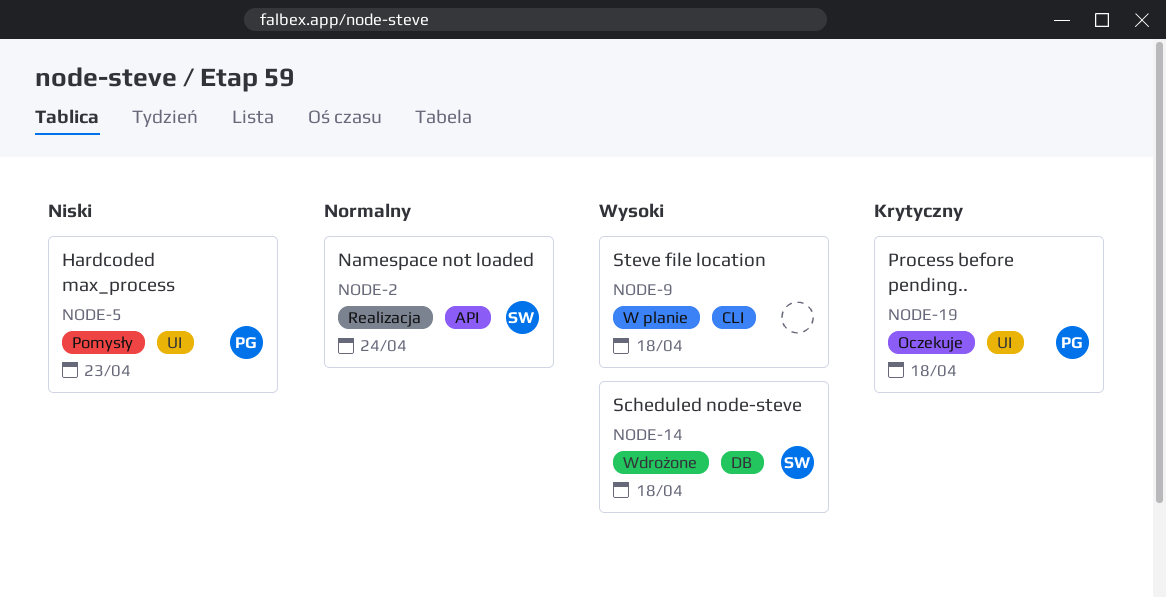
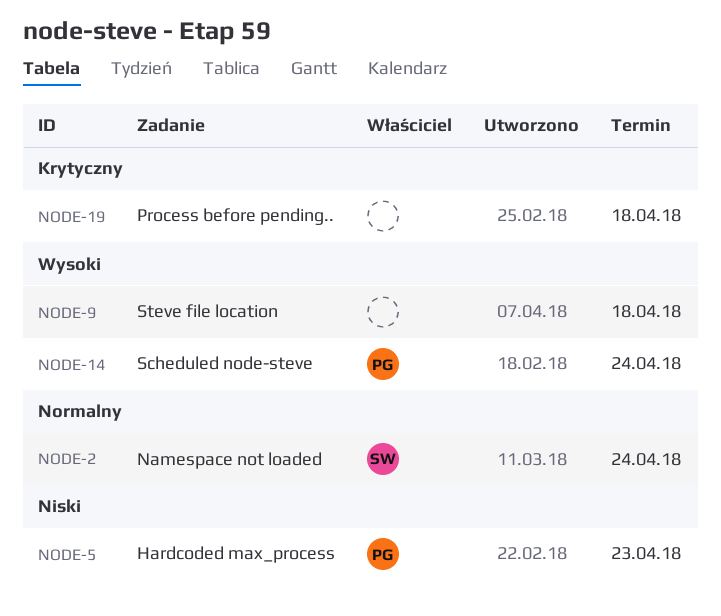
NODE-14, owner: SW -> PG
NODE-14, due: Apr 18 -> Apr 24
NODE-19, owner: PG -> none

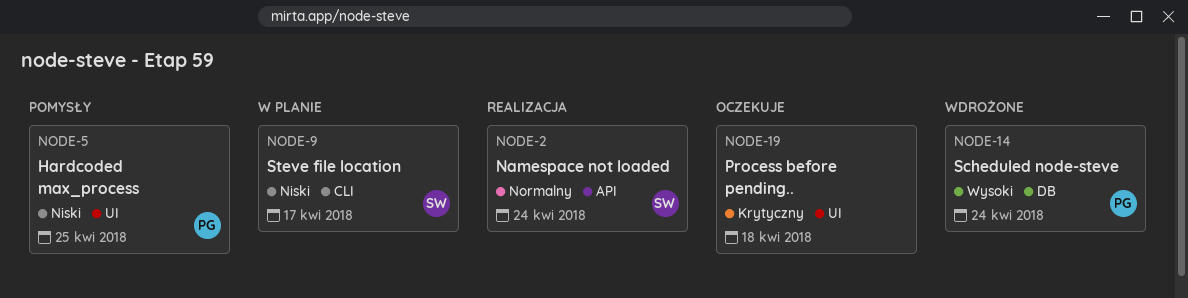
NODE-5, due: Apr 23 -> Apr 25
NODE-9, owner: none -> SW
NODE-9, priority: Wysoki -> Niski
NODE-9, due: Apr 18 -> Apr 17

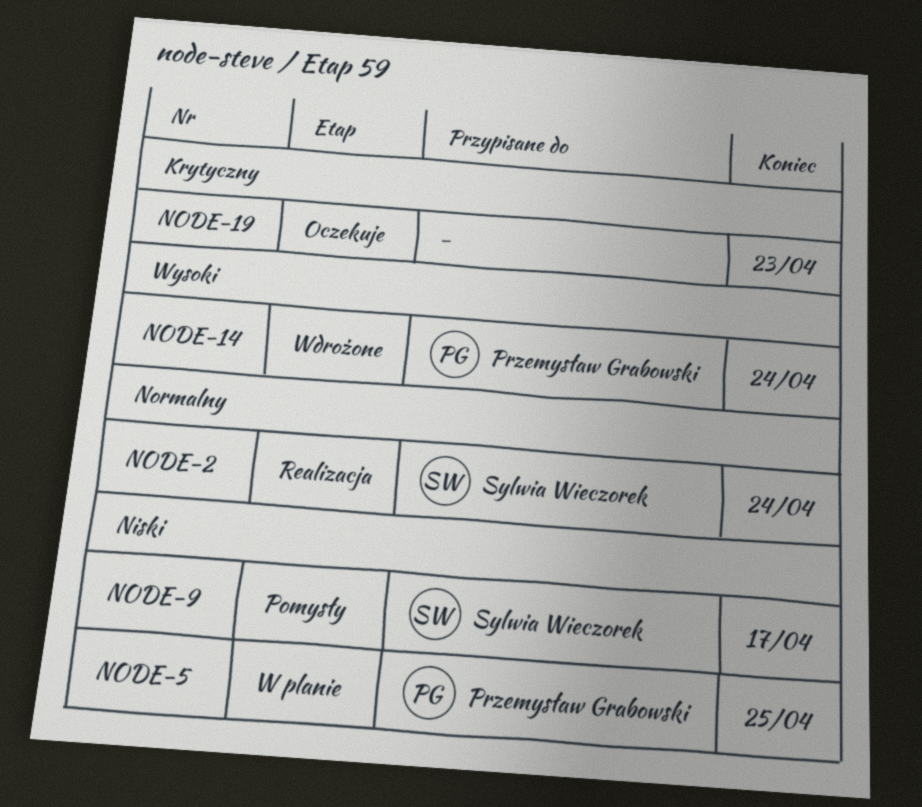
NODE-5, status: Pomysły -> W planie
NODE-9, status: W planie -> Pomysły
NODE-19, due: Apr 18 -> Apr 23

